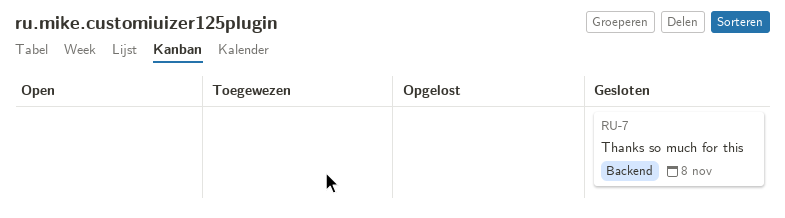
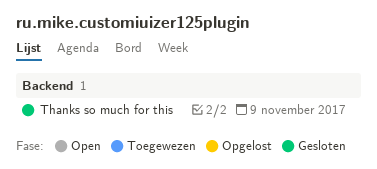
Thanks so much for this, due: Nov 8 -> Nov 9

